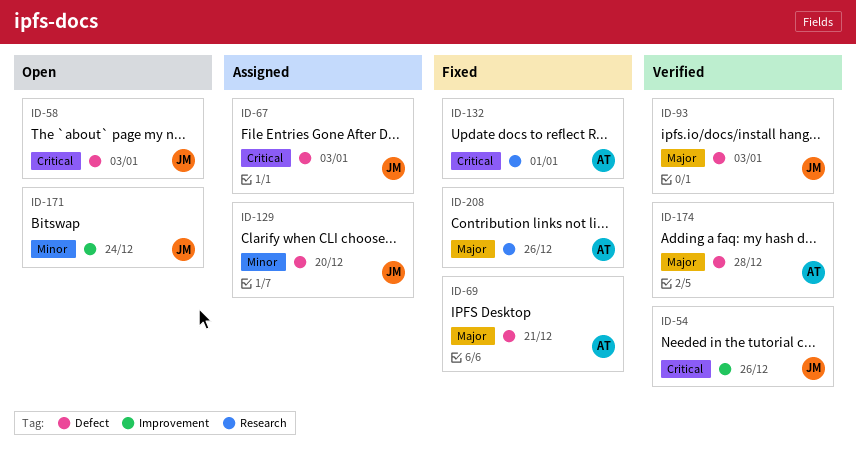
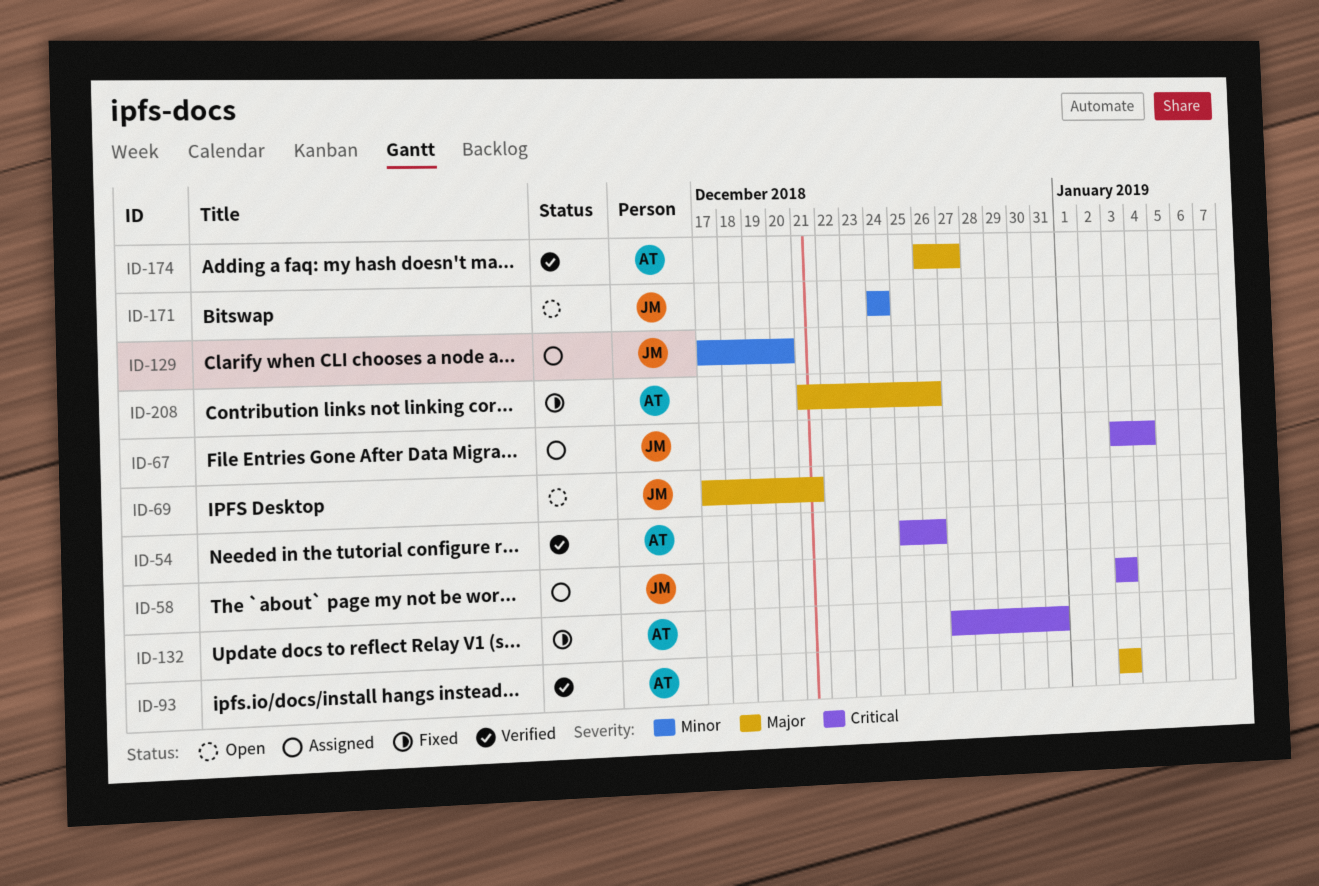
ID-54, owner: JM -> AT
ID-58, status: Open -> Assigned
ID-67, due: Jan 3 -> Jan 4
ID-69, status: Fixed -> Open
ID-69, owner: AT -> JM
ID-93, owner: JM -> AT
ID-132, due: Jan 1 -> Dec 31
ID-174, due: Dec 28 -> Dec 27

